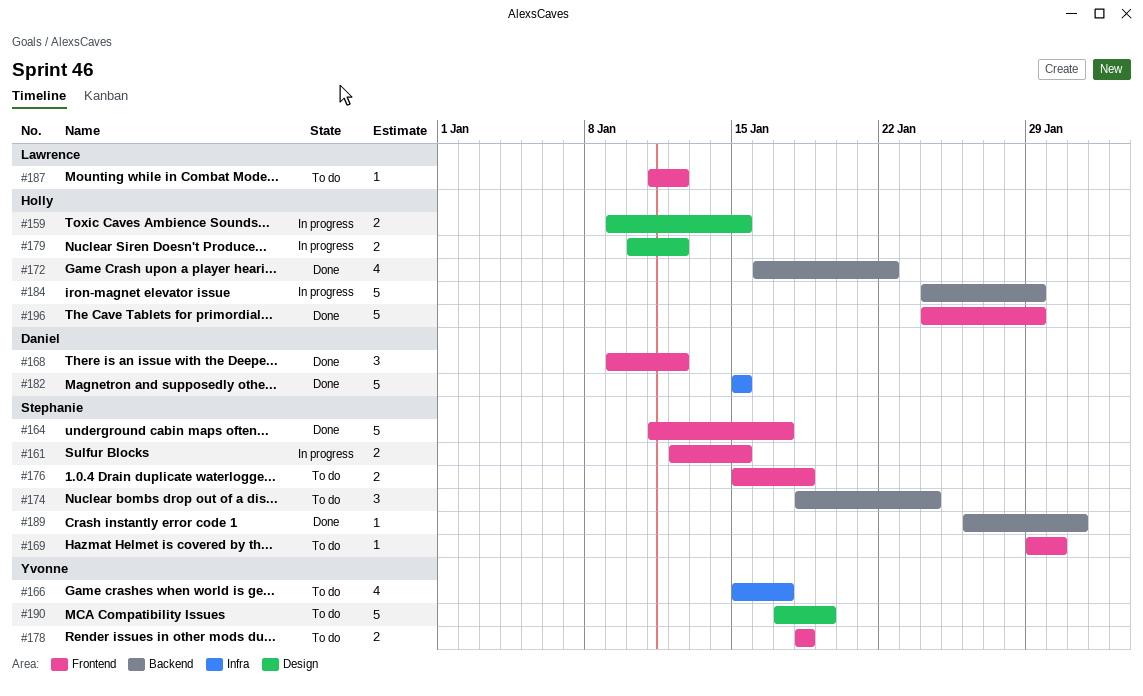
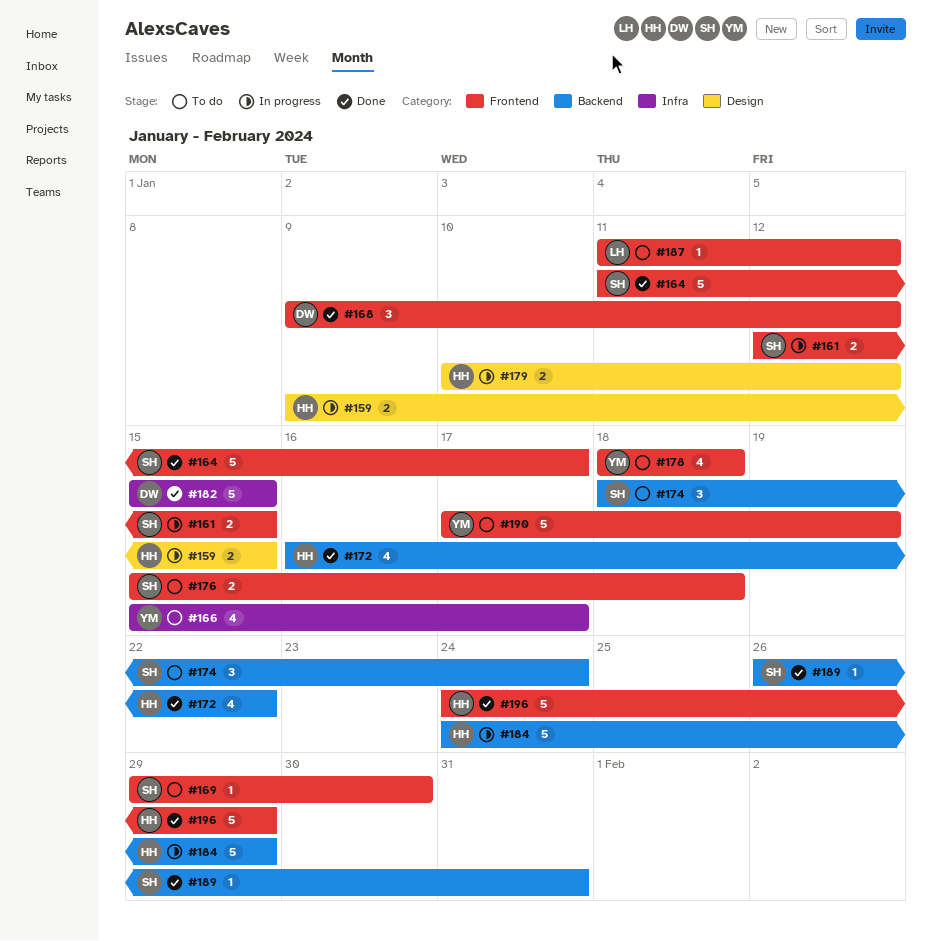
#178, estimate: 2 -> 4
#190, label: Design -> Frontend

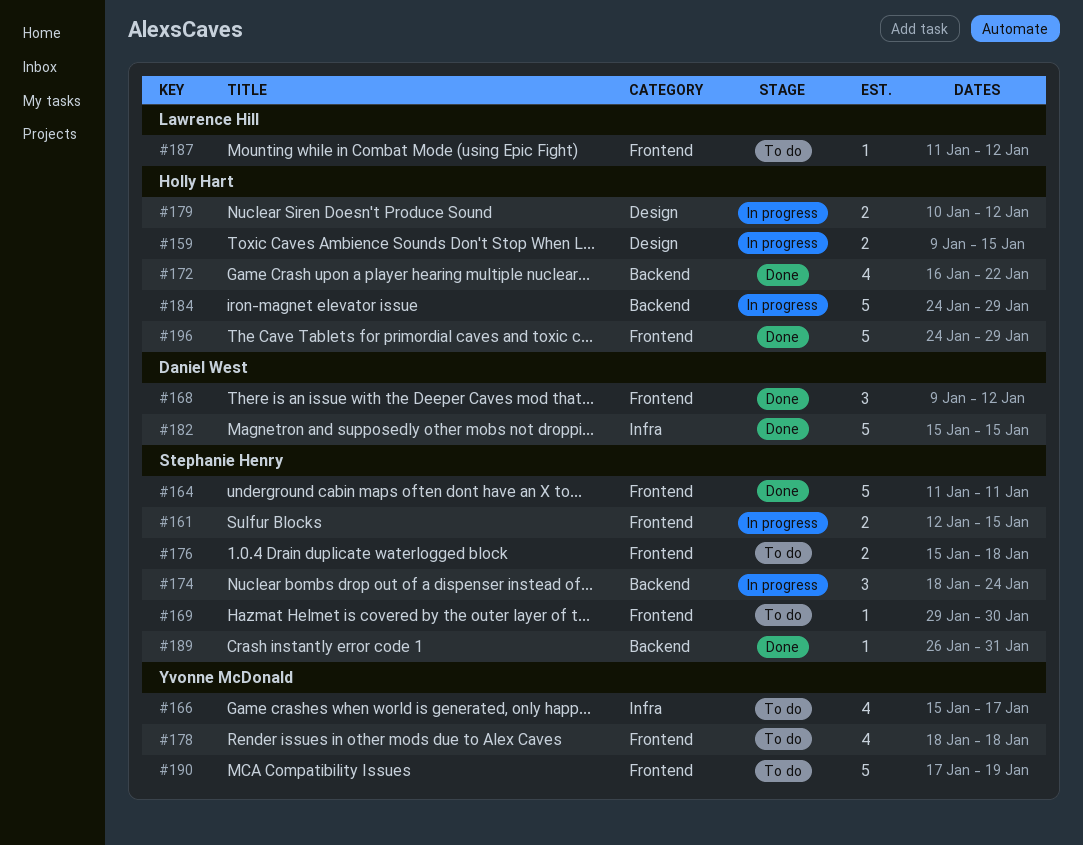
#164, due: Jan 17 -> Jan 11
#174, status: To do -> In progress

